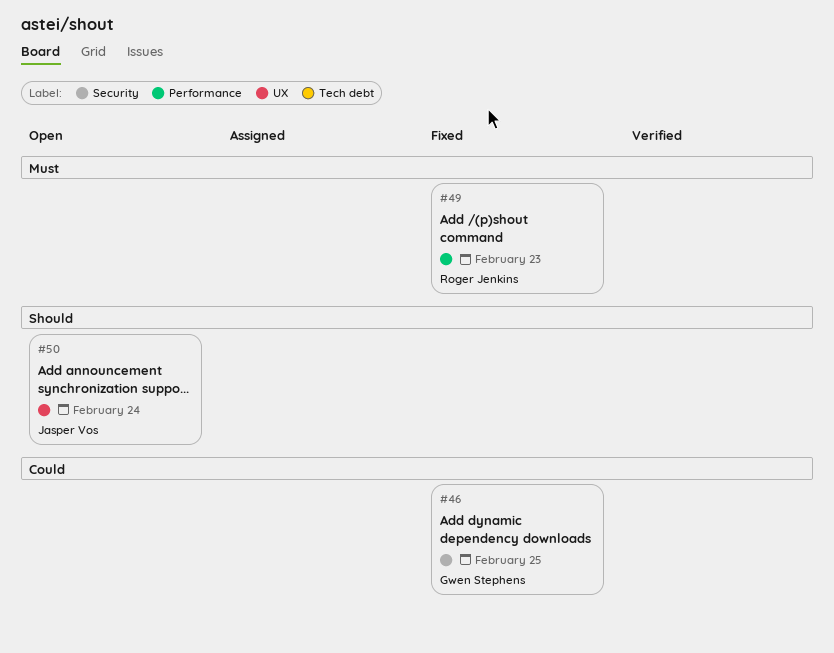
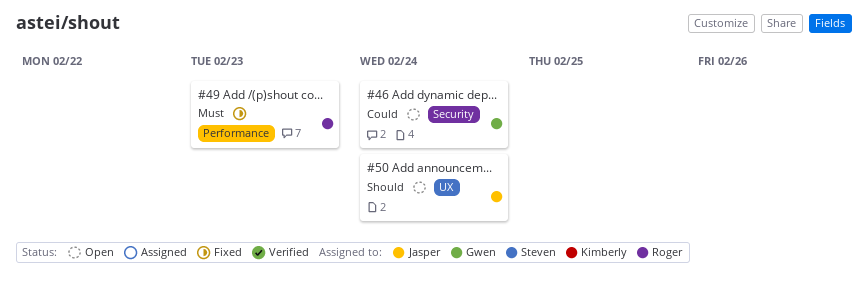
#46, status: Fixed -> Open
#46, due: Feb 25 -> Feb 24

